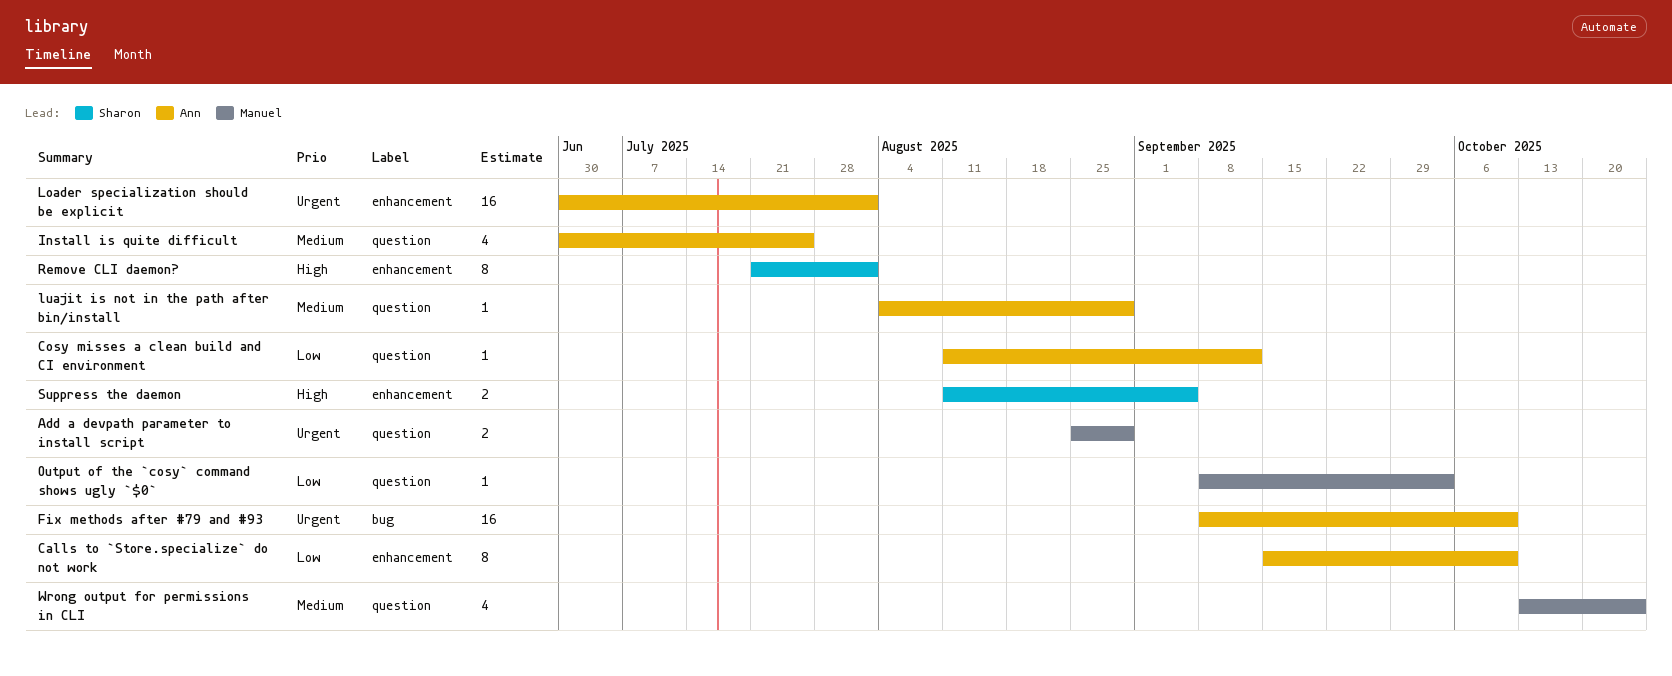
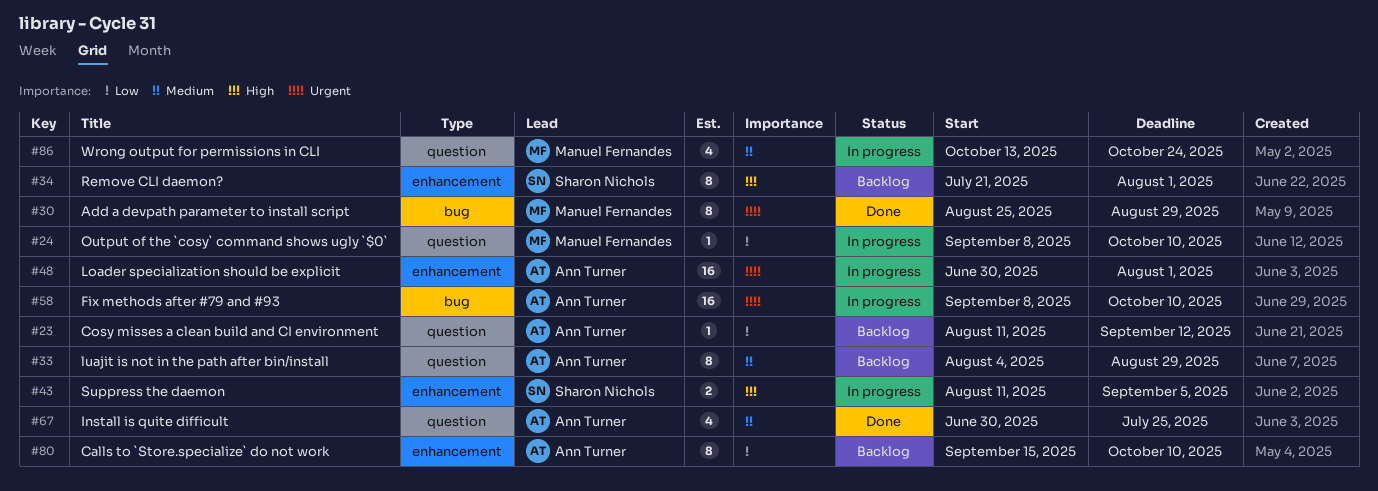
Add a devpath parameter to install script, label: question -> bug
Add a devpath parameter to install script, estimate: 2 -> 8
luajit is not in the path after bin/install, estimate: 1 -> 8
Output of the `cosy` command shows ugly `$0`, due: Oct 3 -> Oct 10

